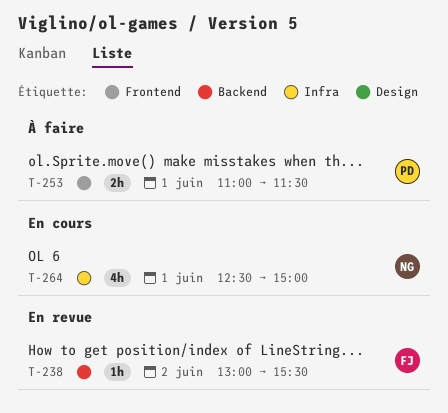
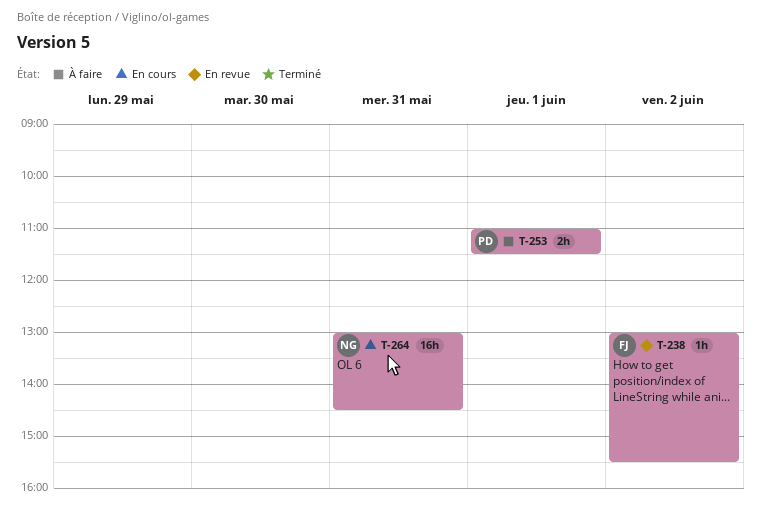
T-264, estimate: 4h -> 16h
T-264, day: Jun 1 -> May 31
T-264, begins: 12:30 -> 13:00
T-264, ends: 15:00 -> 14:30

